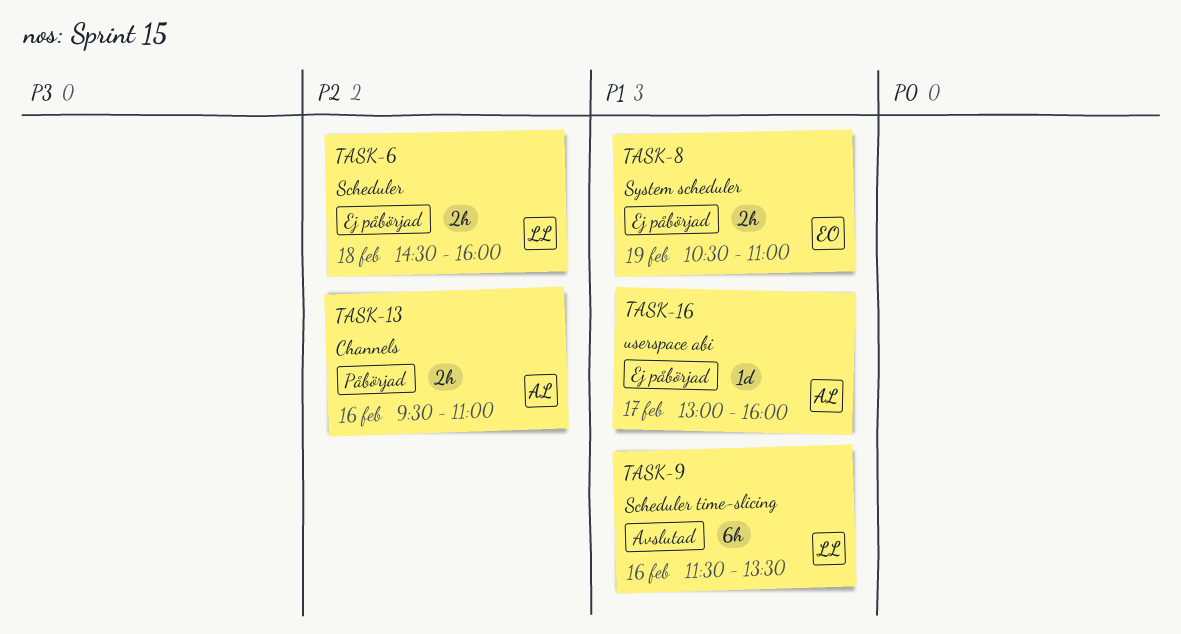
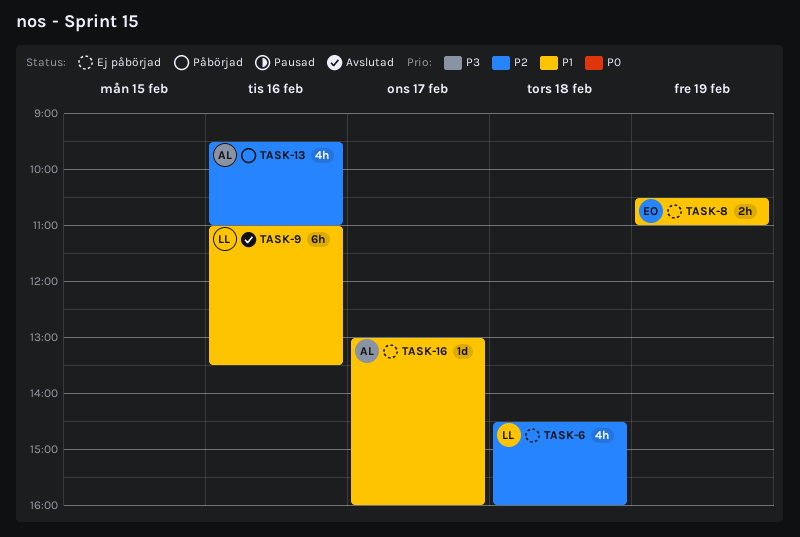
TASK-6, estimate: 2h -> 4h
TASK-9, begins: 11:30 -> 11:00
TASK-13, estimate: 2h -> 4h

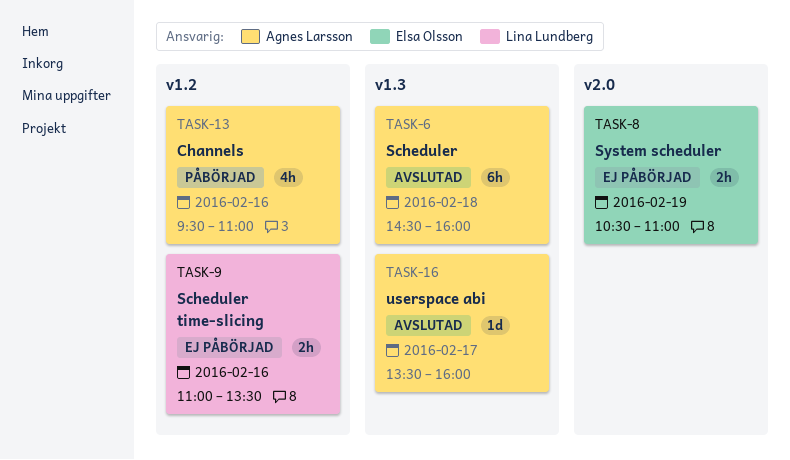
TASK-6, status: Ej påbörjad -> Avslutad
TASK-6, owner: Lina Lundberg -> Agnes Larsson
TASK-6, estimate: 4h -> 6h
TASK-9, status: Avslutad -> Ej påbörjad
TASK-9, estimate: 6h -> 2h
TASK-16, status: Ej påbörjad -> Avslutad
TASK-16, begins: 13:00 -> 13:30

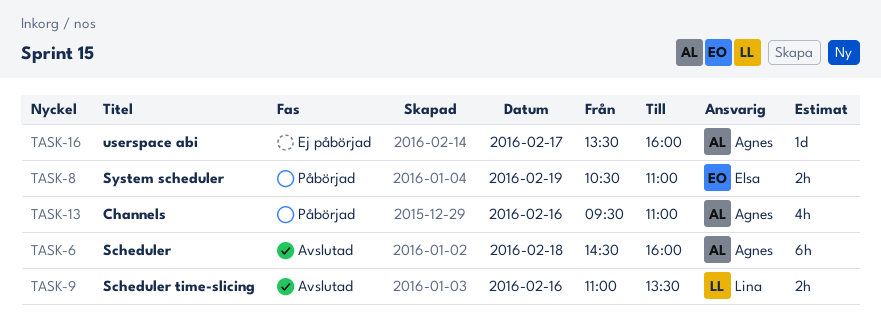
TASK-8, status: Ej påbörjad -> Påbörjad
TASK-9, status: Ej påbörjad -> Avslutad
TASK-16, status: Avslutad -> Ej påbörjad

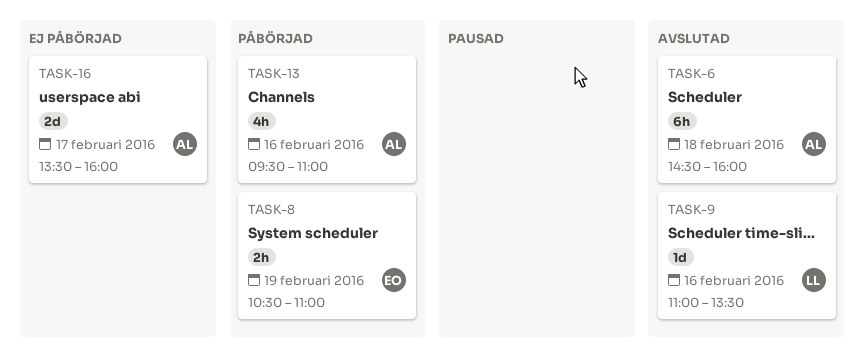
TASK-9, estimate: 2h -> 1d
TASK-16, estimate: 1d -> 2d

